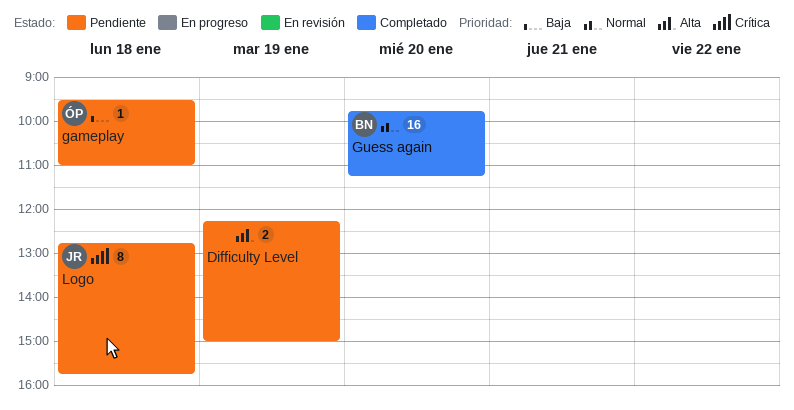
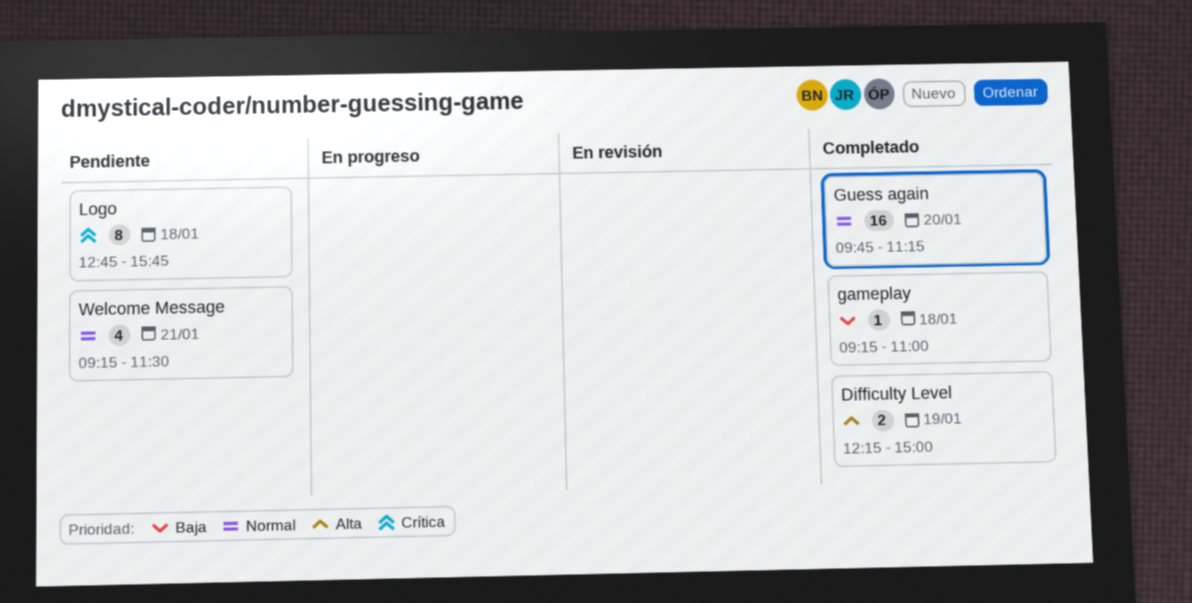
Difficulty Level, status: Pendiente -> Completado
gameplay, status: Pendiente -> Completado
gameplay, begins: 09:30 -> 09:15
Welcome Message: none -> present

